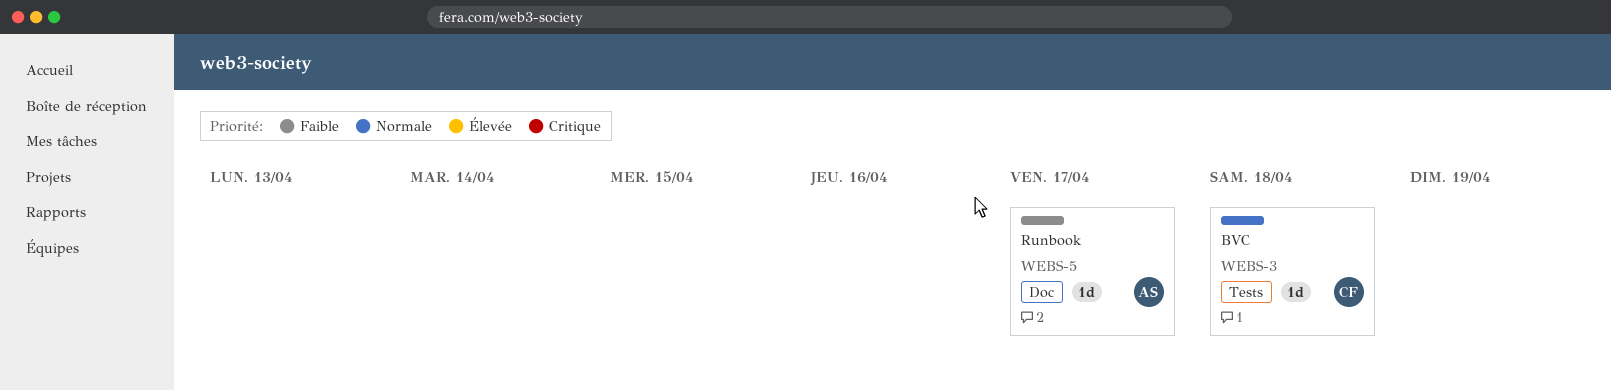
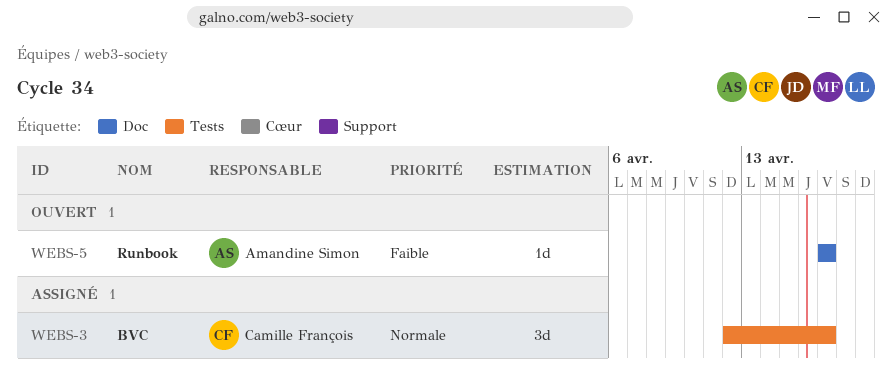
WEBS-3, estimate: 1d -> 3d
WEBS-3, due: Apr 18 -> Apr 17

